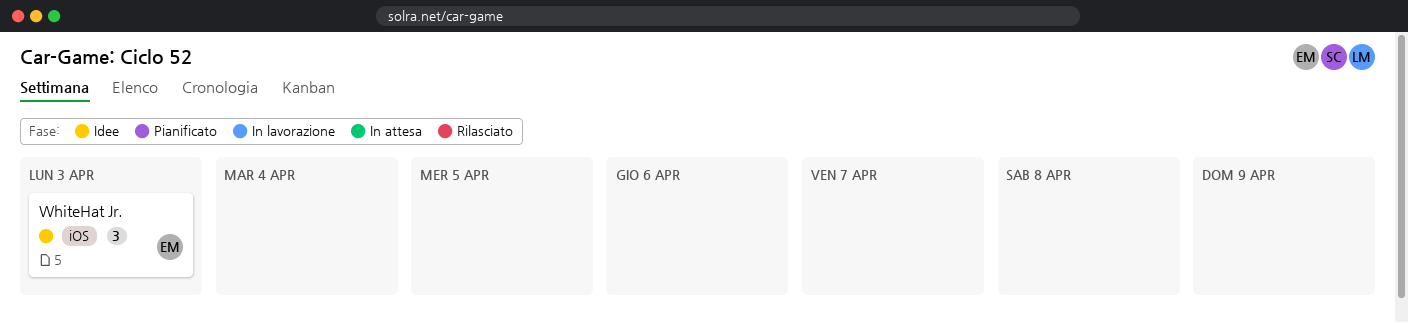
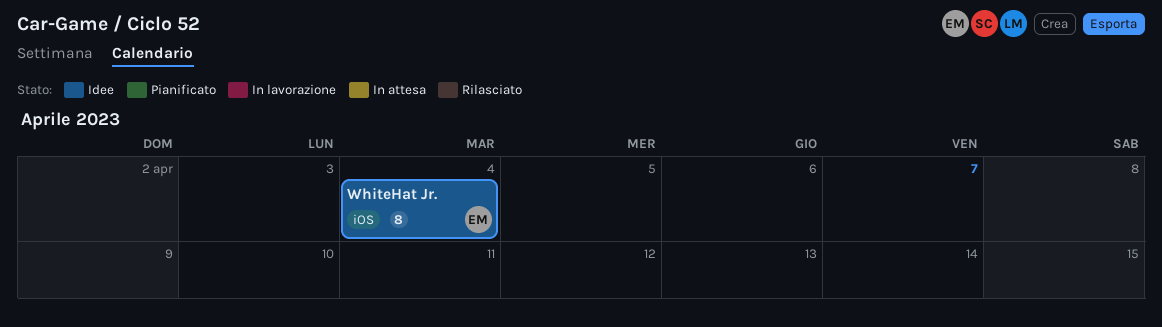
WhiteHat Jr., estimate: 3 -> 8
WhiteHat Jr., due: Apr 3 -> Apr 4

